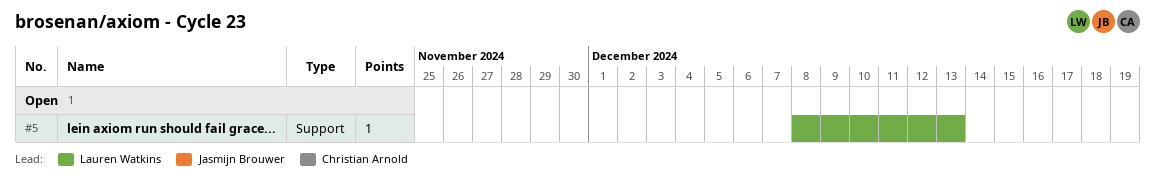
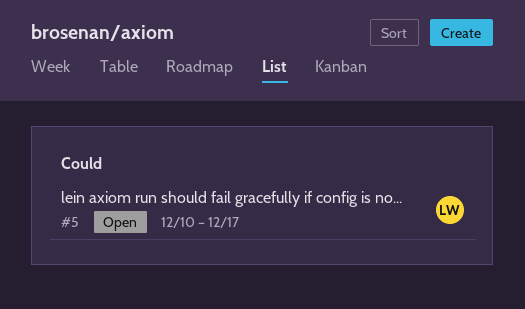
#5, start: Dec 8 -> Dec 10
#5, due: Dec 13 -> Dec 17

